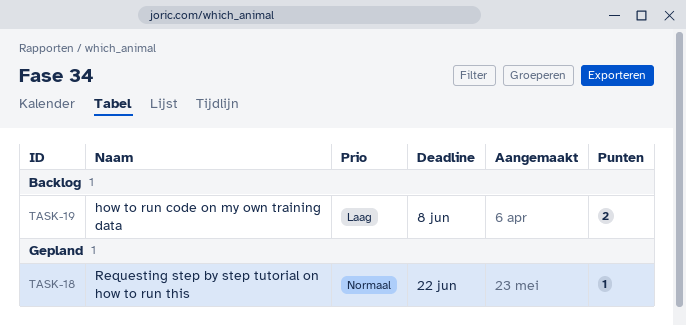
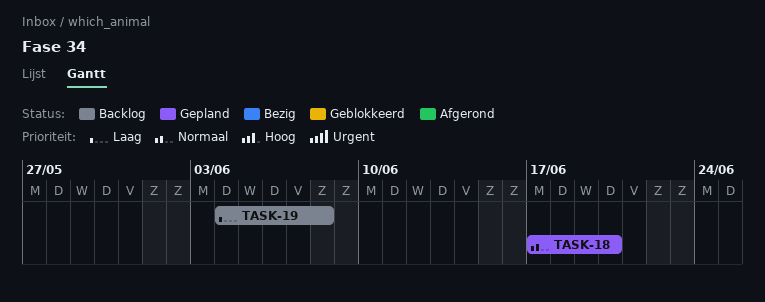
TASK-18, due: Jun 22 -> Jun 20

